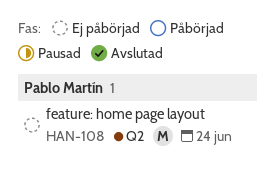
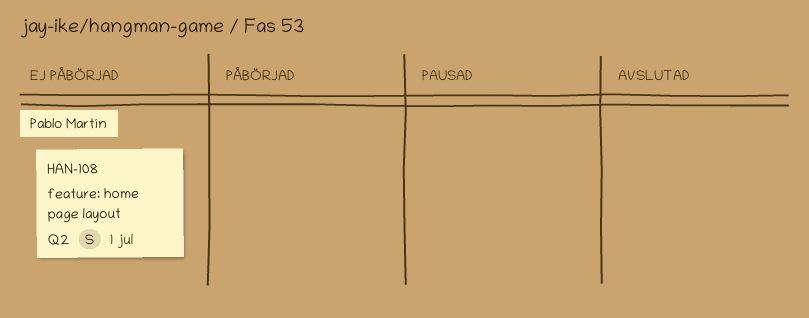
HAN-108, estimate: M -> S
HAN-108, due: Jun 24 -> Jul 1

